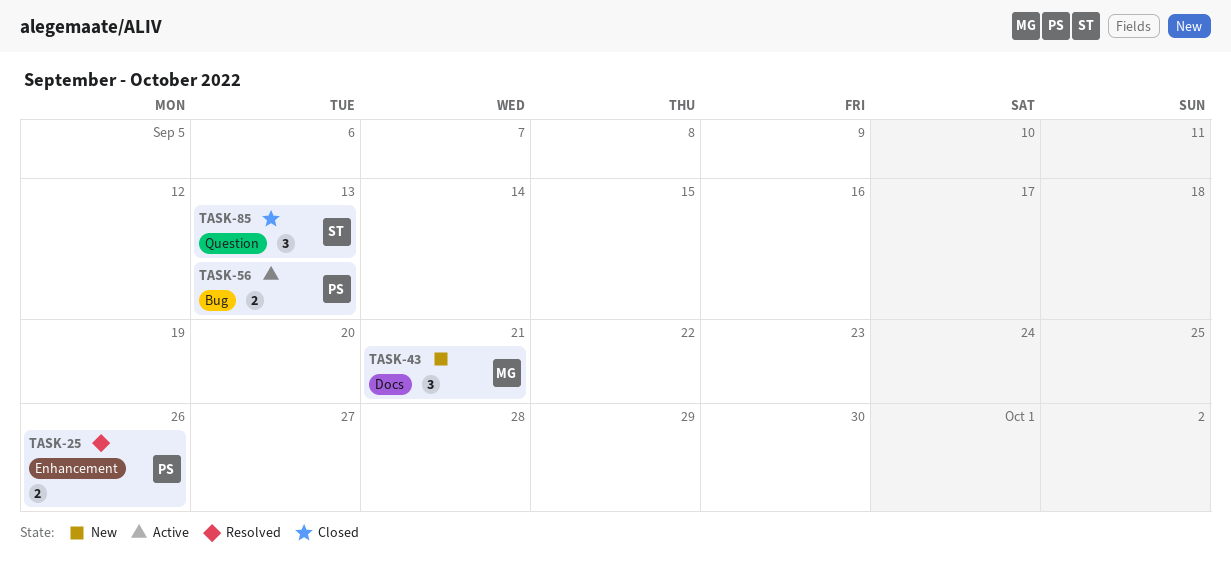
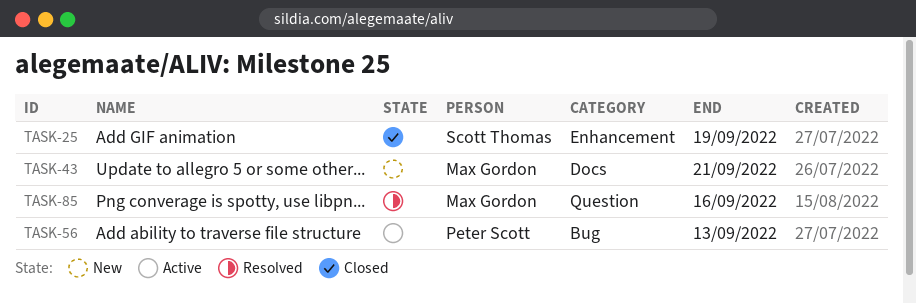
TASK-25, status: Resolved -> Closed
TASK-25, owner: Peter Scott -> Scott Thomas
TASK-25, due: Sep 26 -> Sep 19
TASK-85, status: Closed -> Resolved
TASK-85, owner: Scott Thomas -> Max Gordon
TASK-85, due: Sep 13 -> Sep 16

